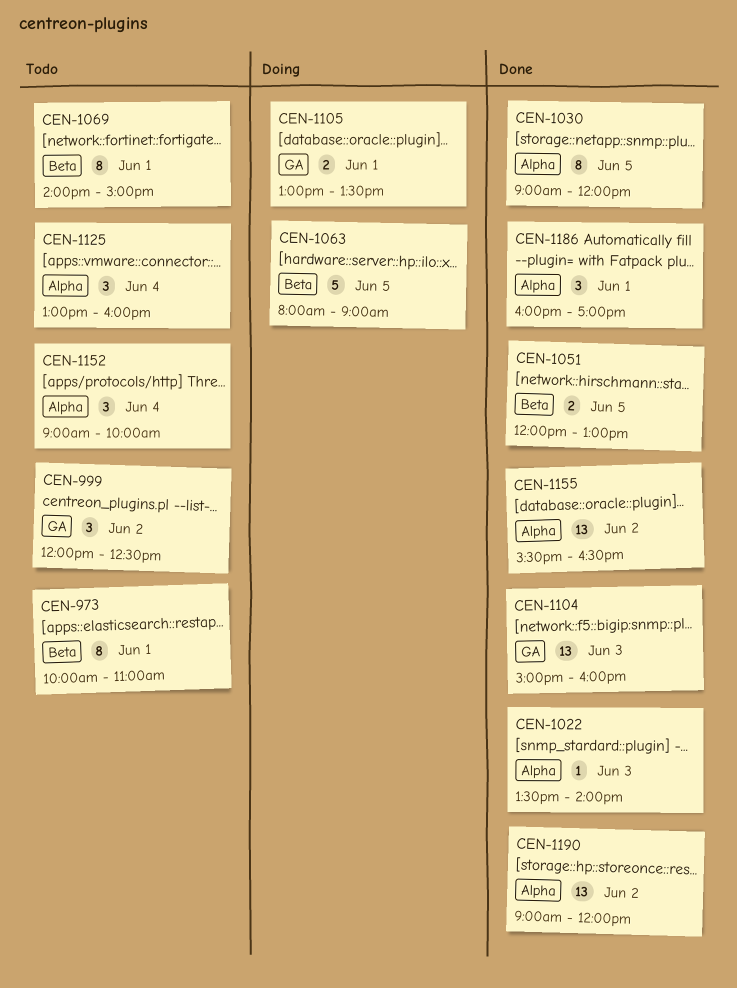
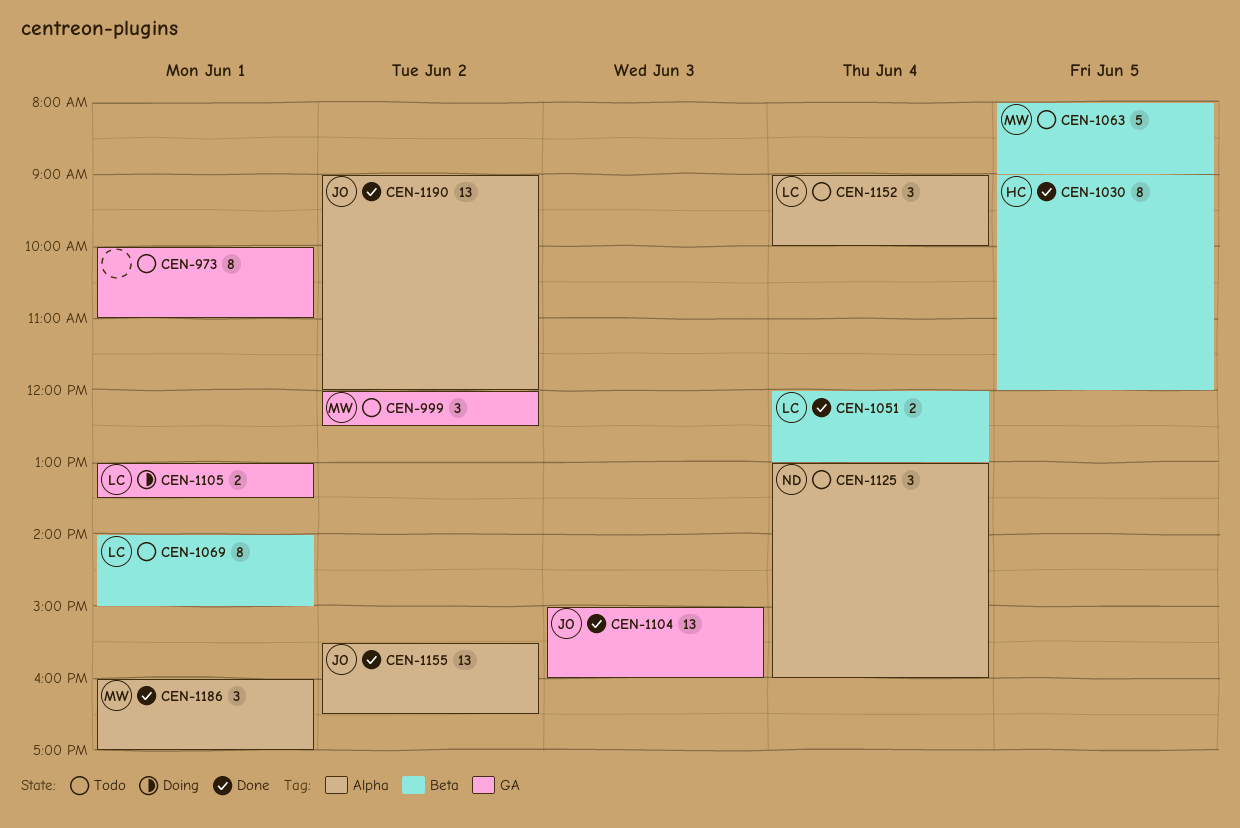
CEN-973, label: Beta -> GA
CEN-1022: present -> none
CEN-1030, label: Alpha -> Beta
CEN-1051, day: Jun 5 -> Jun 4
CEN-1063, status: Doing -> Todo

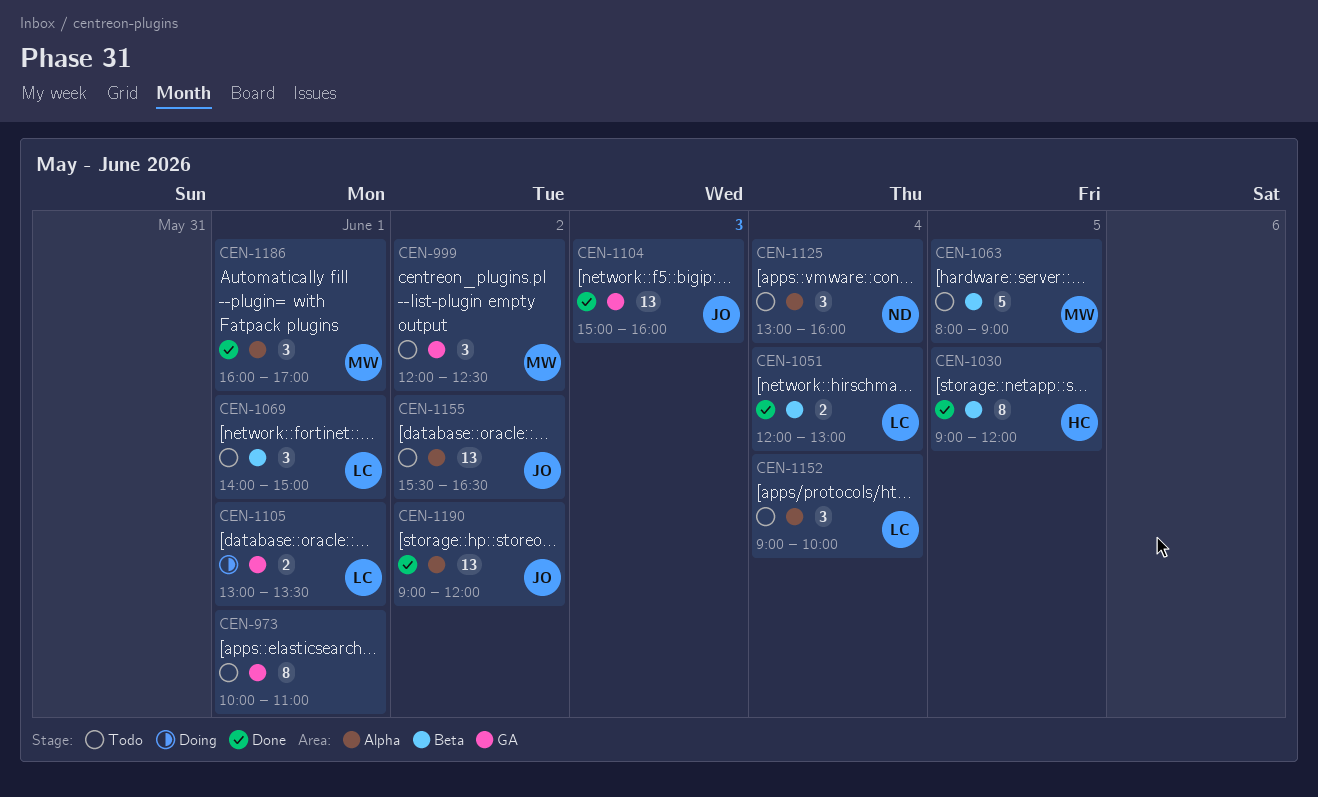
CEN-1069, estimate: 8 -> 3
CEN-1155, status: Done -> Todo

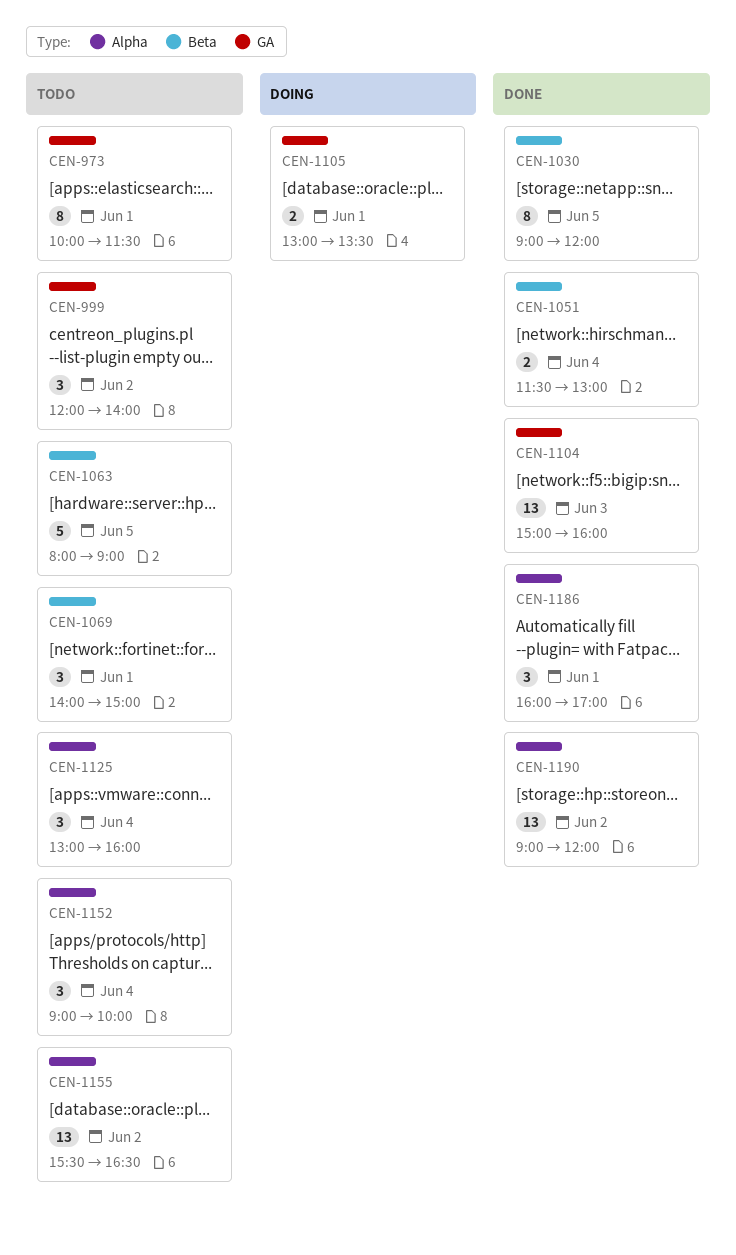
CEN-973, ends: 11:00 -> 11:30
CEN-999, ends: 12:30 -> 14:00
CEN-1051, begins: 12:00 -> 11:30

